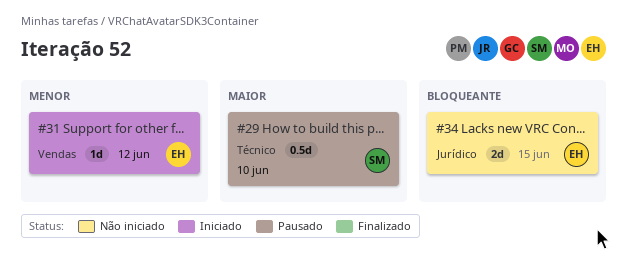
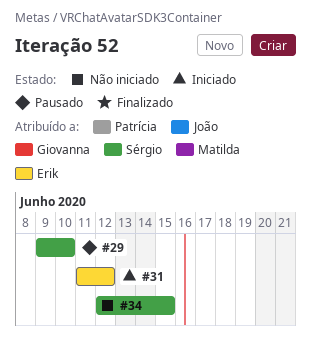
#34, owner: Erik -> Sérgio

